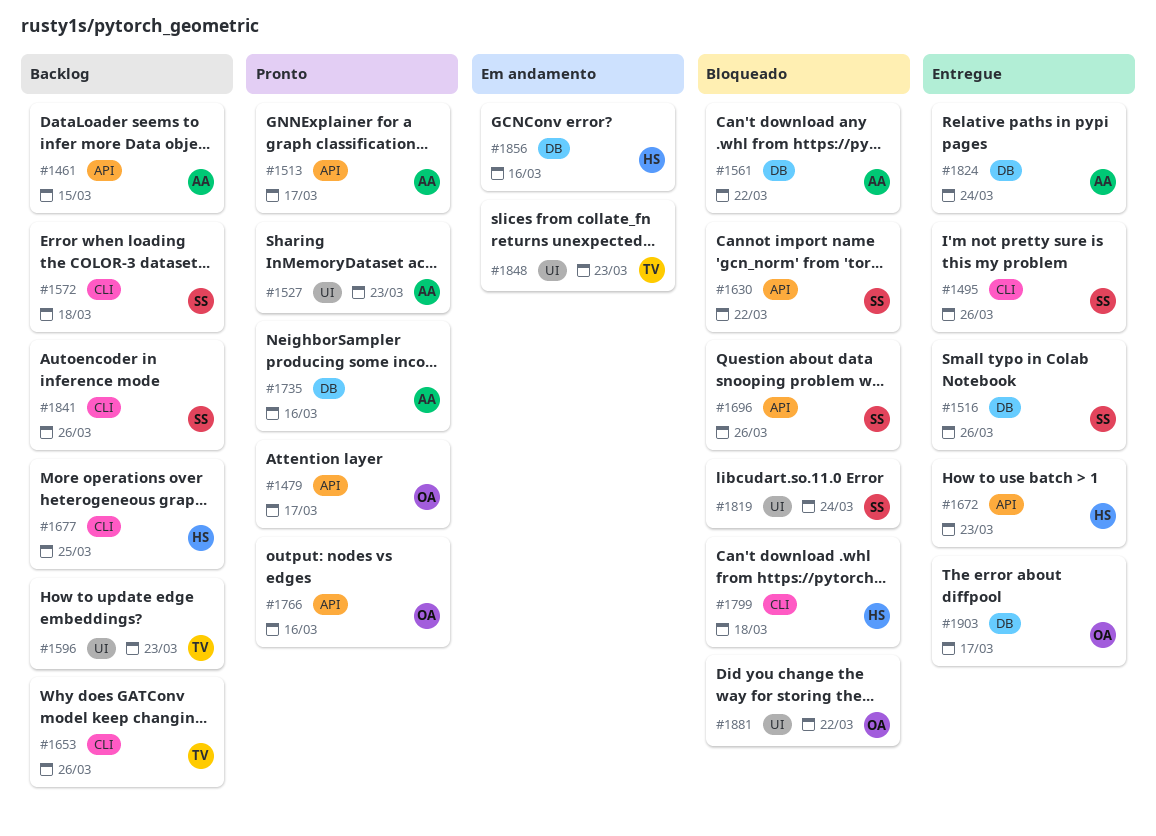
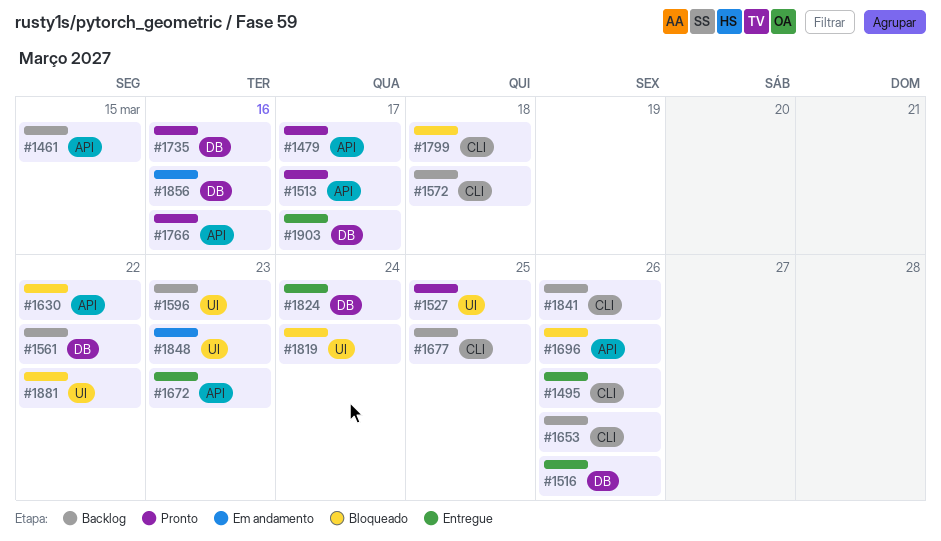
#1527, due: Mar 23 -> Mar 25
#1561, status: Bloqueado -> Backlog

